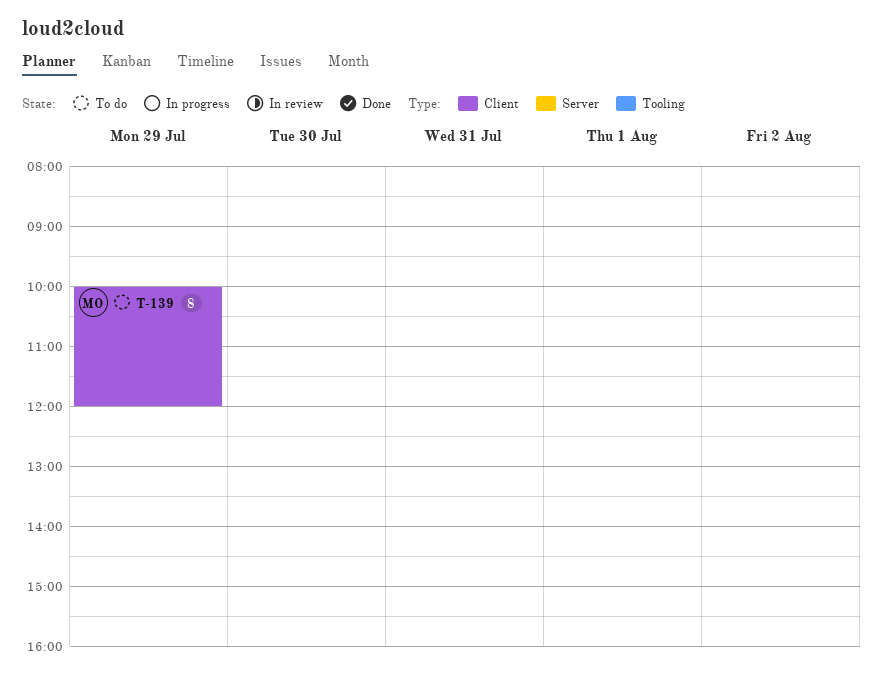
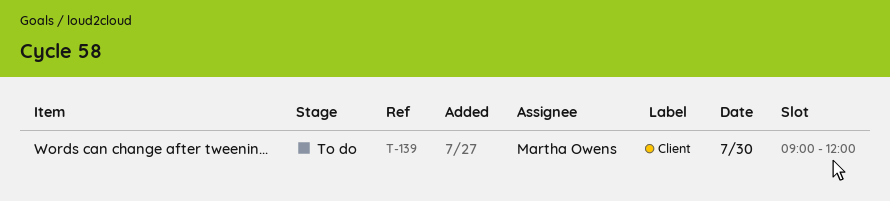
T-139, day: Jul 29 -> Jul 30
T-139, begins: 10:00 -> 09:00

